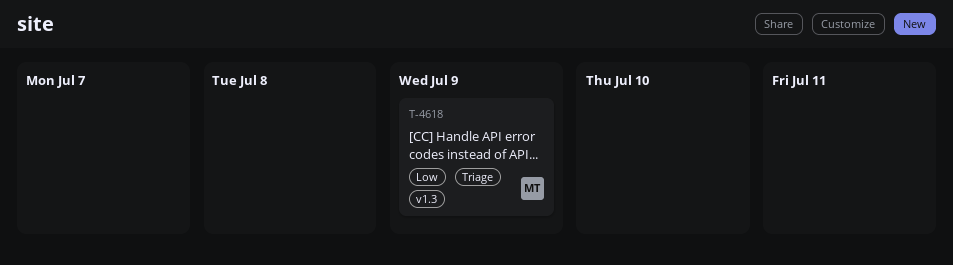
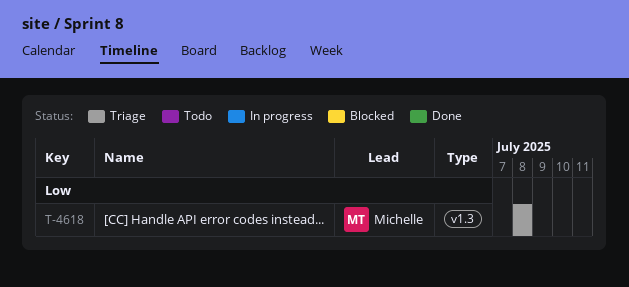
T-4618, due: Jul 9 -> Jul 8

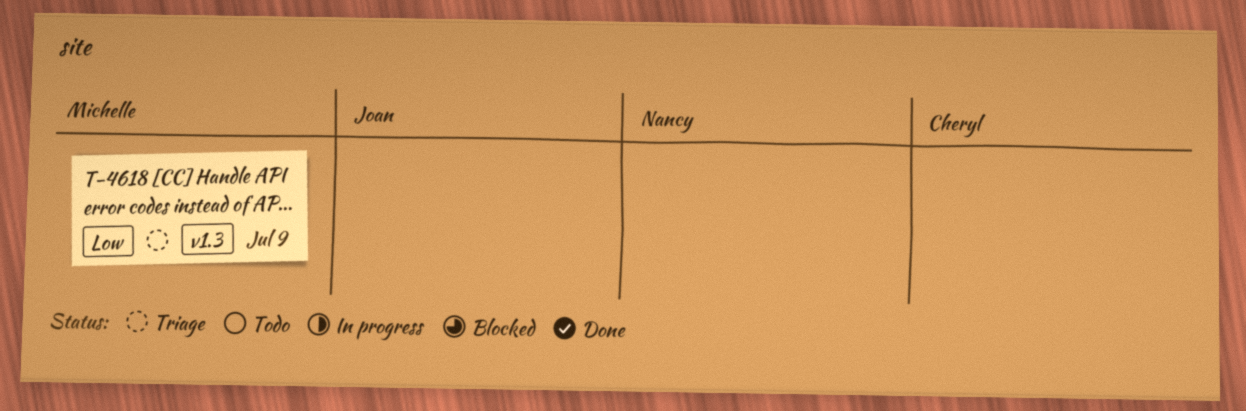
T-4618, due: Jul 8 -> Jul 9

